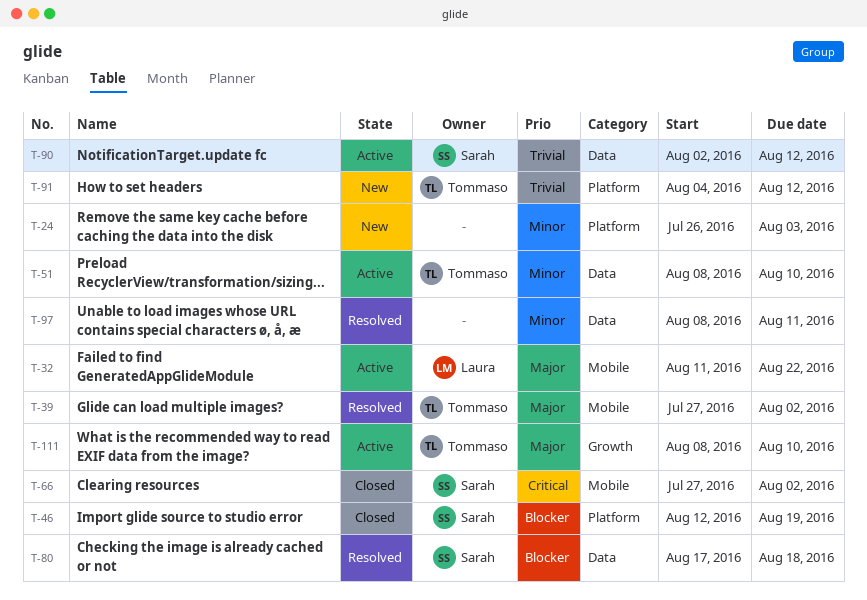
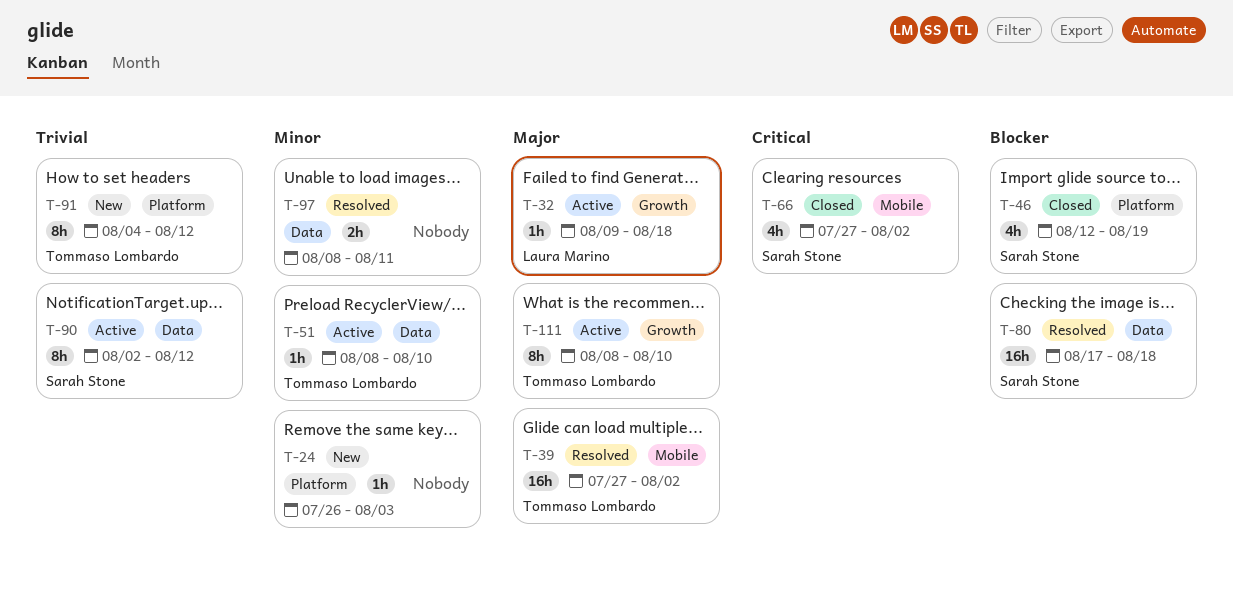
T-32, label: Mobile -> Growth
T-32, start: Aug 11 -> Aug 9
T-32, due: Aug 22 -> Aug 18

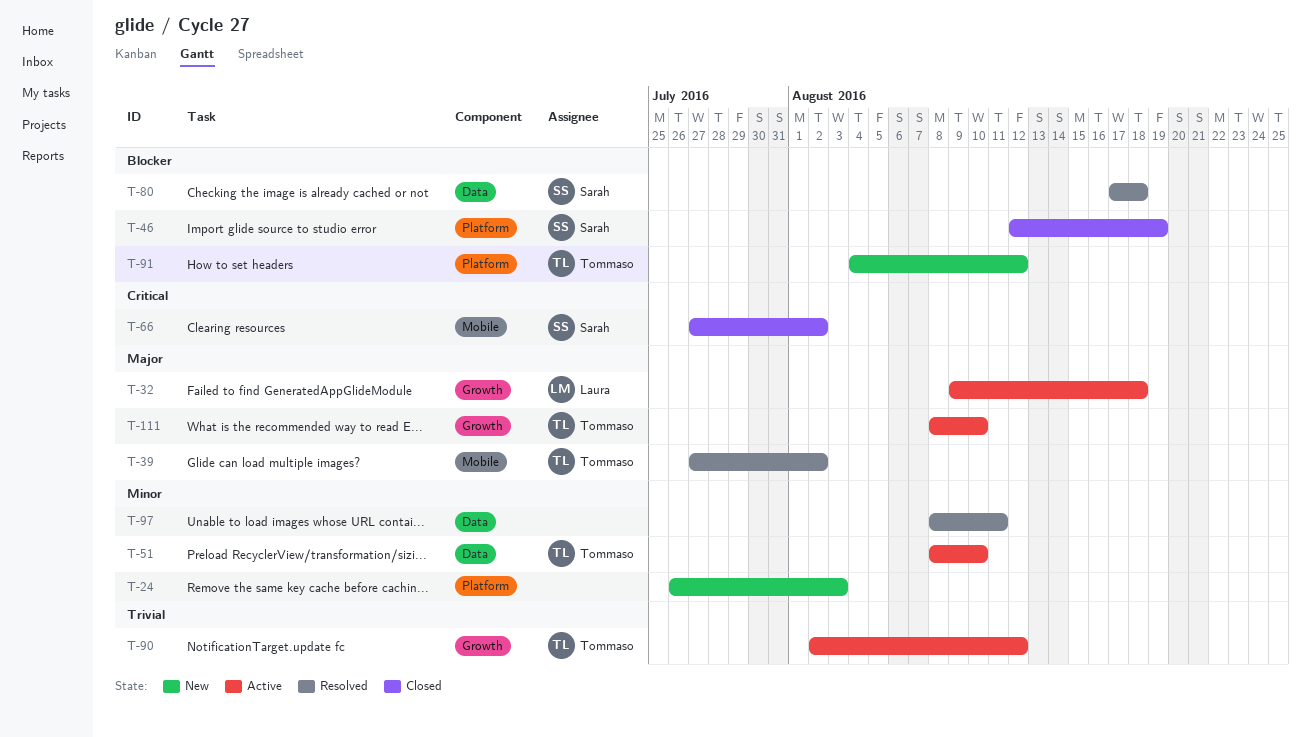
T-90, owner: Sarah Stone -> Tommaso Lombardo
T-90, label: Data -> Growth
T-91, priority: Trivial -> Blocker

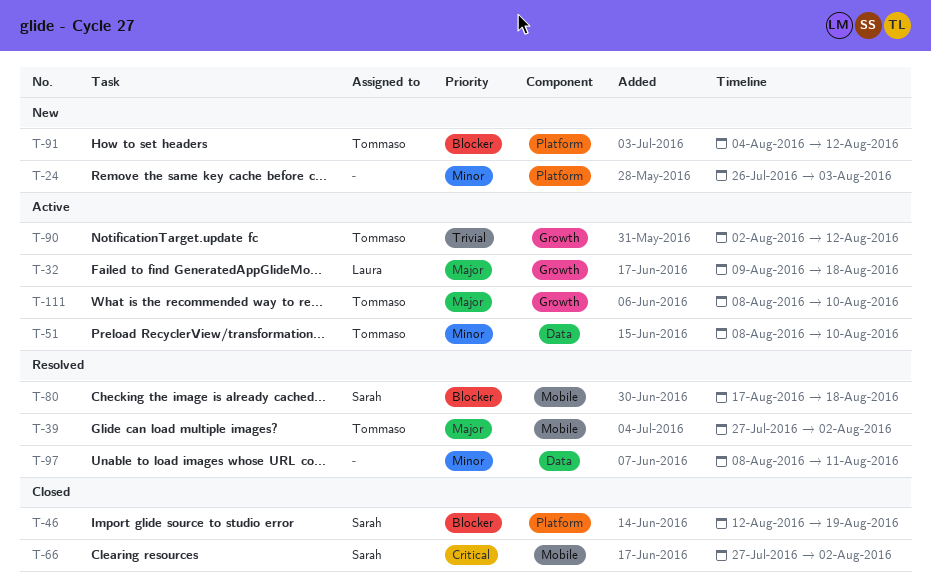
T-80, label: Data -> Mobile

